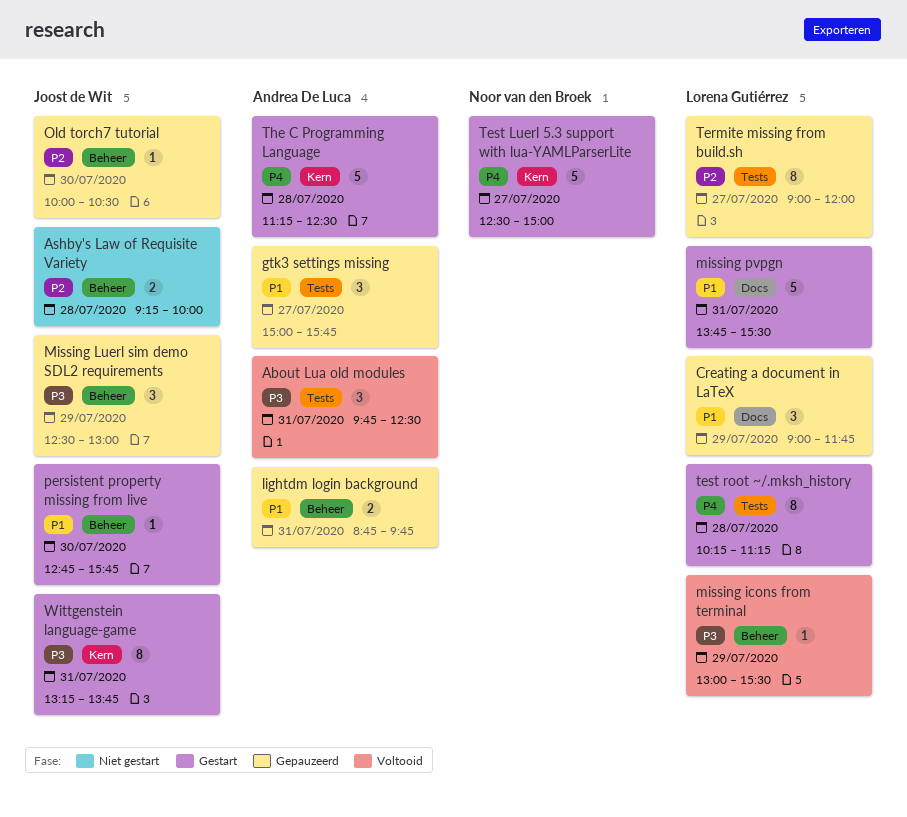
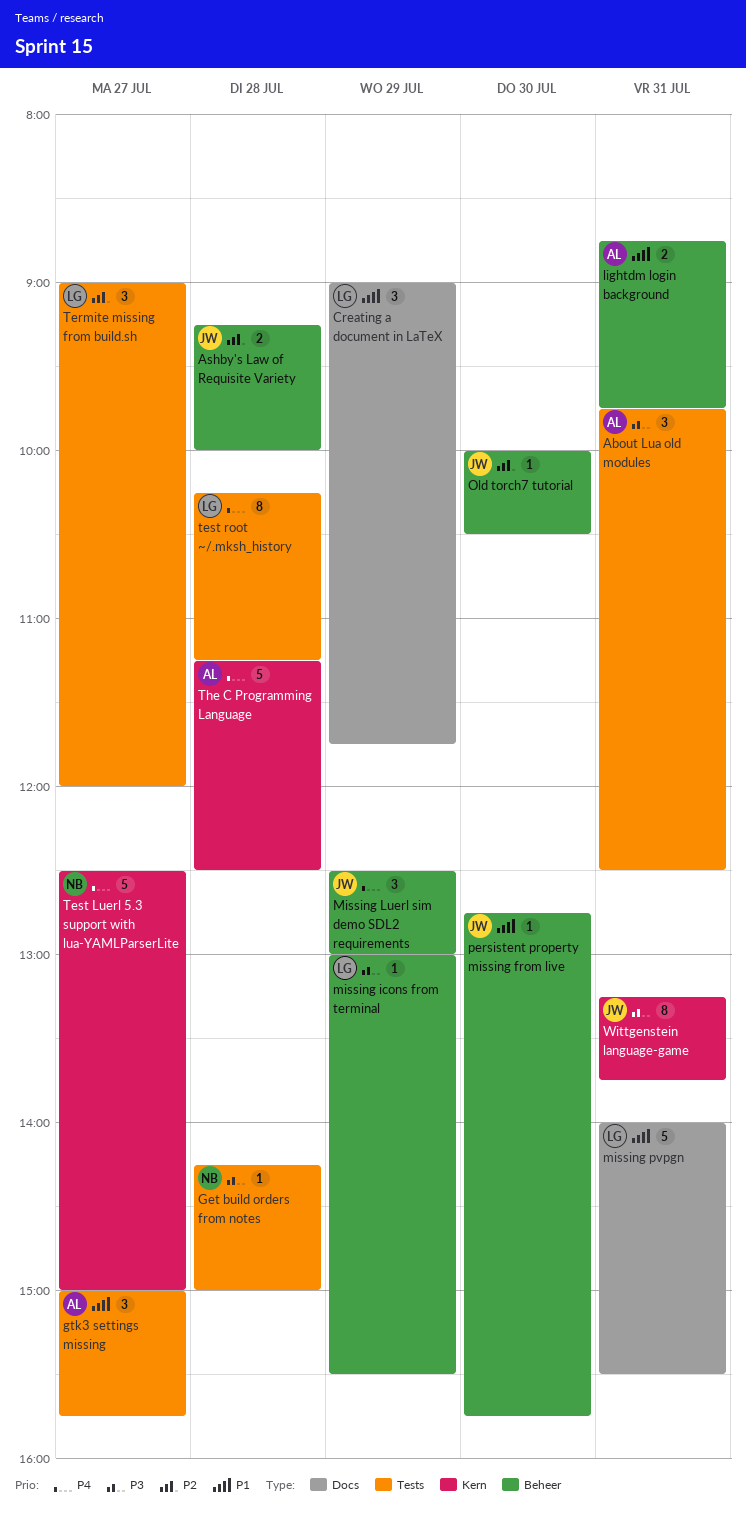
Get build orders from notes: none -> present
Missing Luerl sim demo SDL2 requirements, priority: P3 -> P4
missing pvpgn, begins: 13:45 -> 14:00
Termite missing from build.sh, estimate: 8 -> 3

